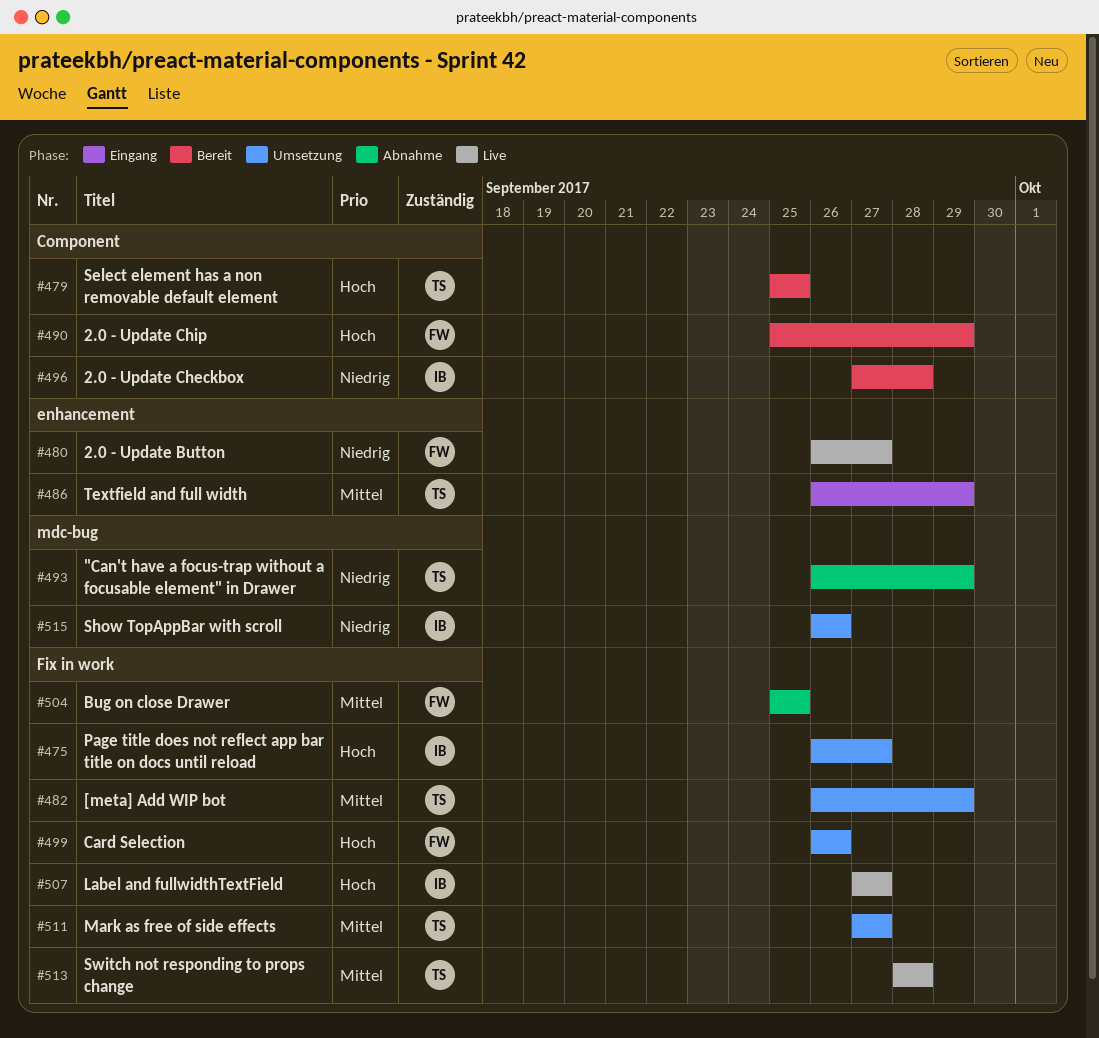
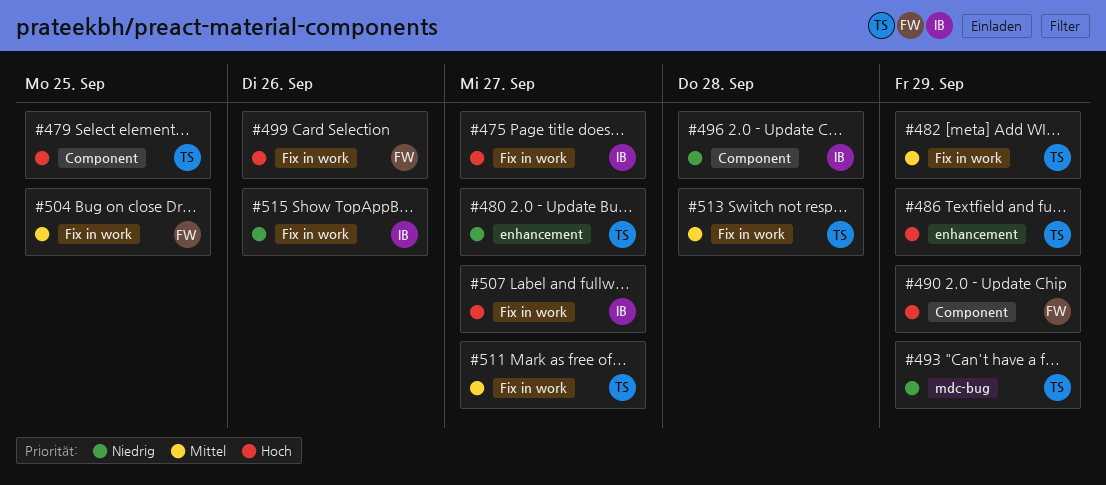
#480, owner: FW -> TS
#486, priority: Mittel -> Hoch
#515, label: mdc-bug -> Fix in work

